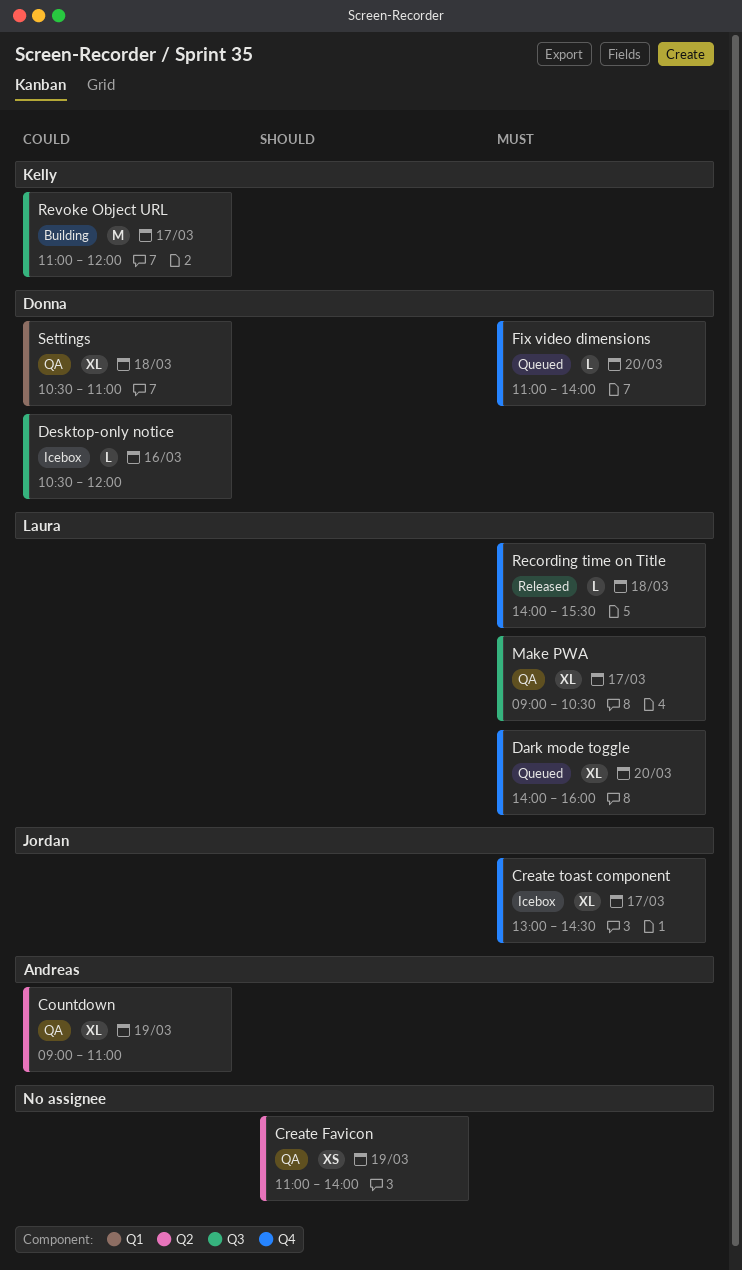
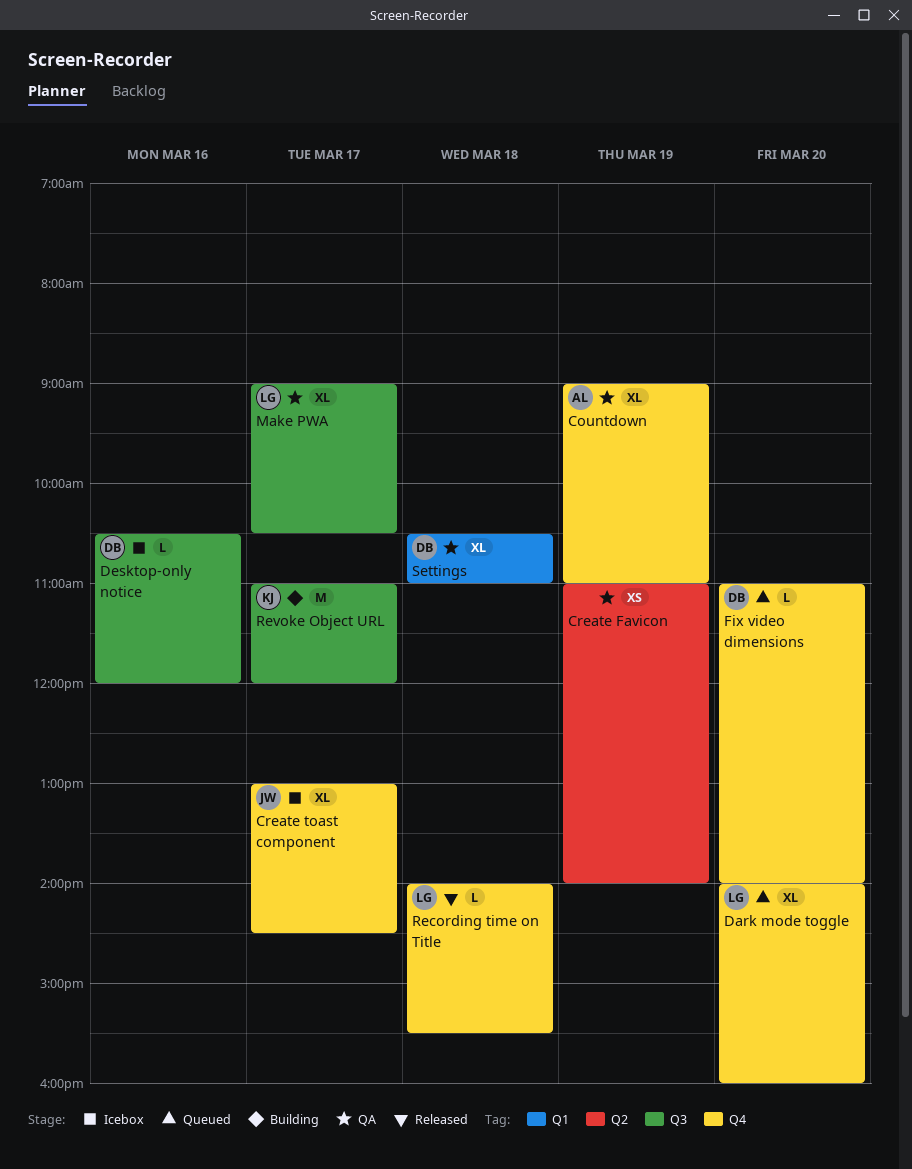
Countdown, label: Q2 -> Q4

